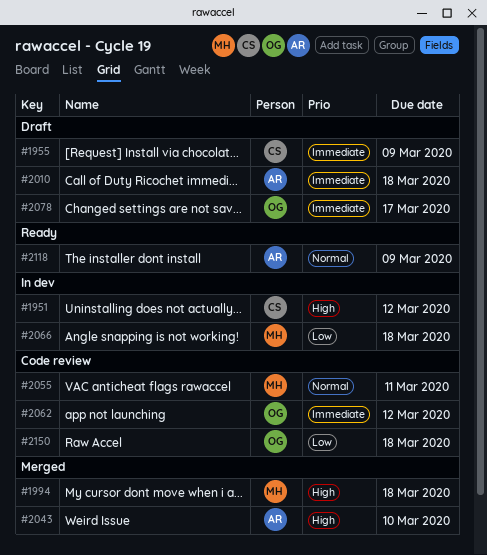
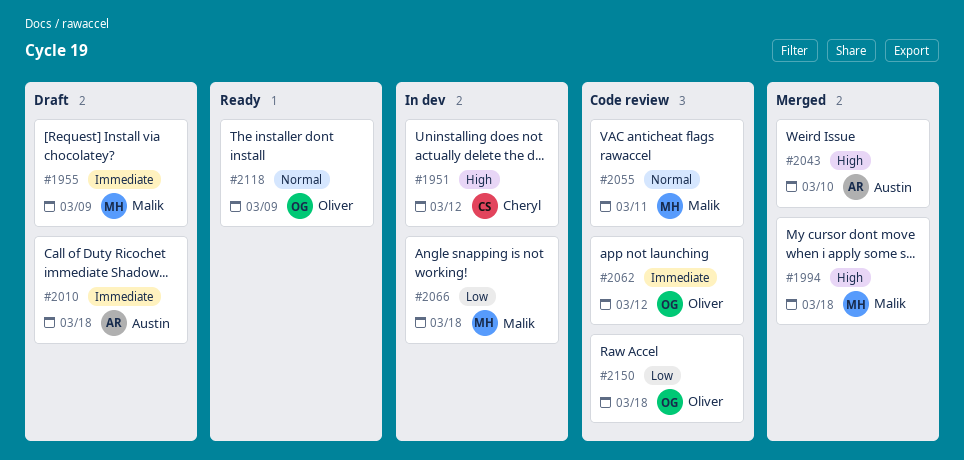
#1955, owner: Cheryl -> Malik
#2078: present -> none
#2118, owner: Austin -> Oliver

